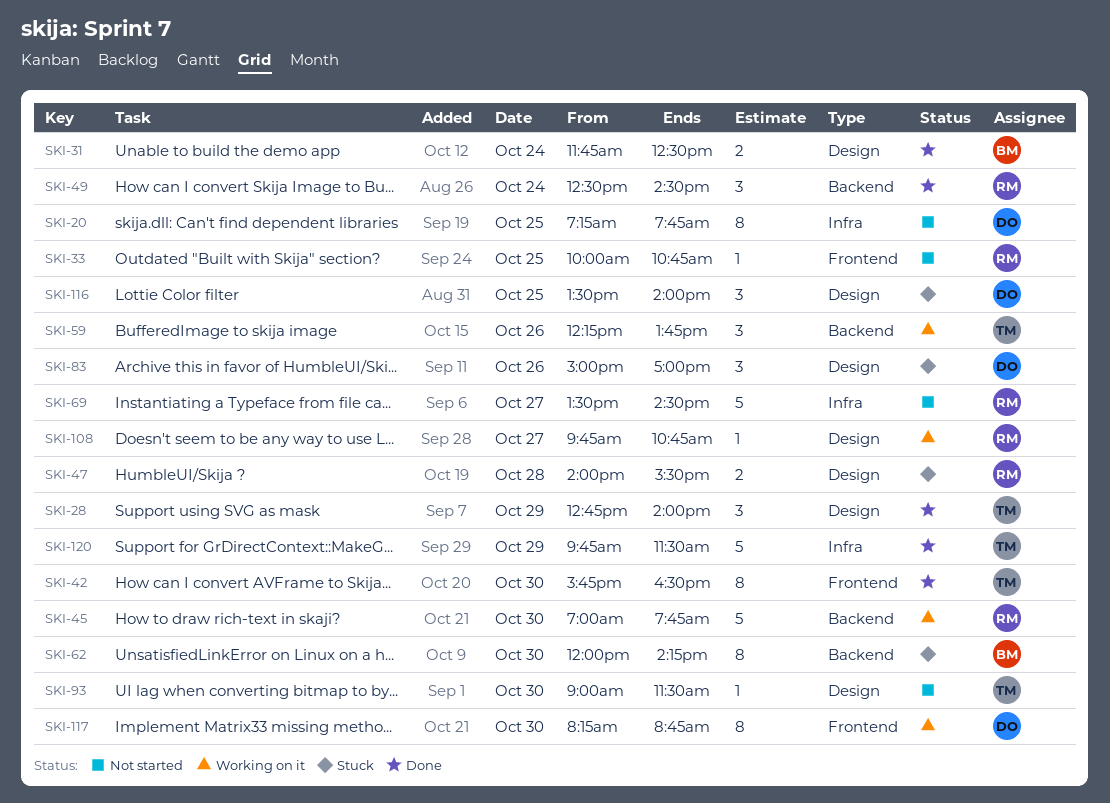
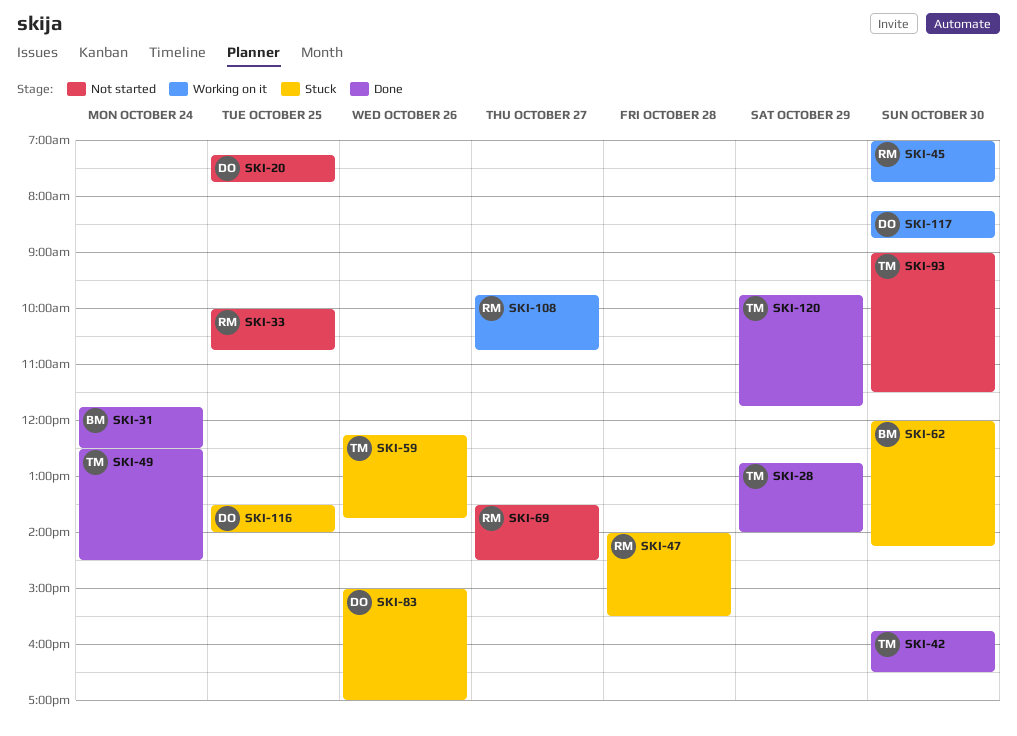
SKI-49, owner: RM -> TM
SKI-59, status: Working on it -> Stuck
SKI-120, ends: 11:30 -> 11:45

